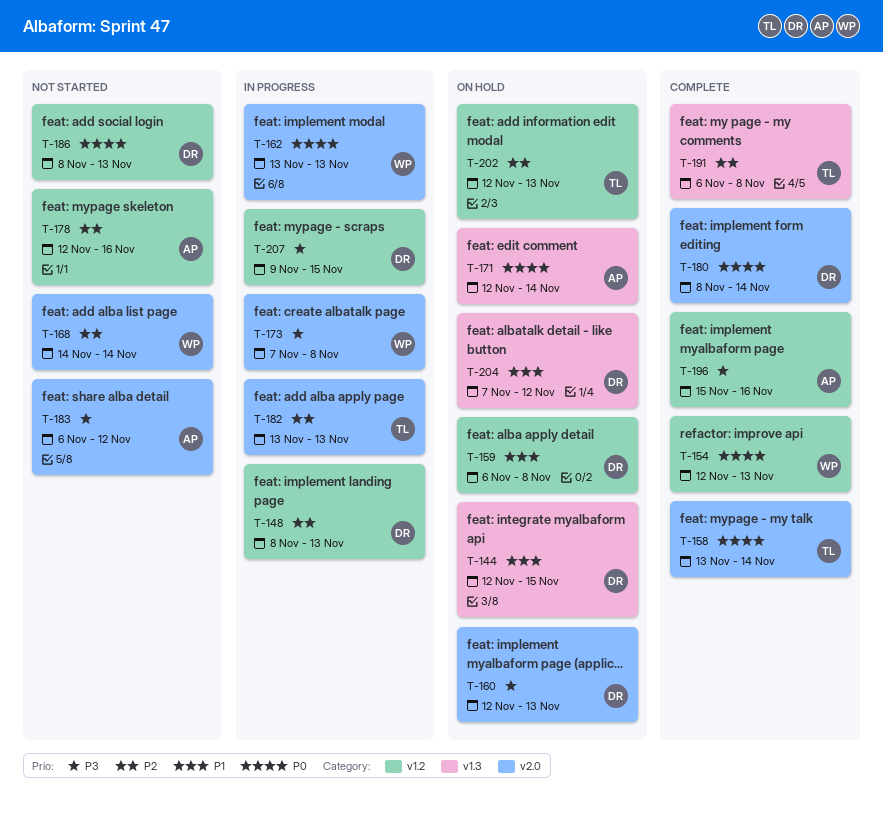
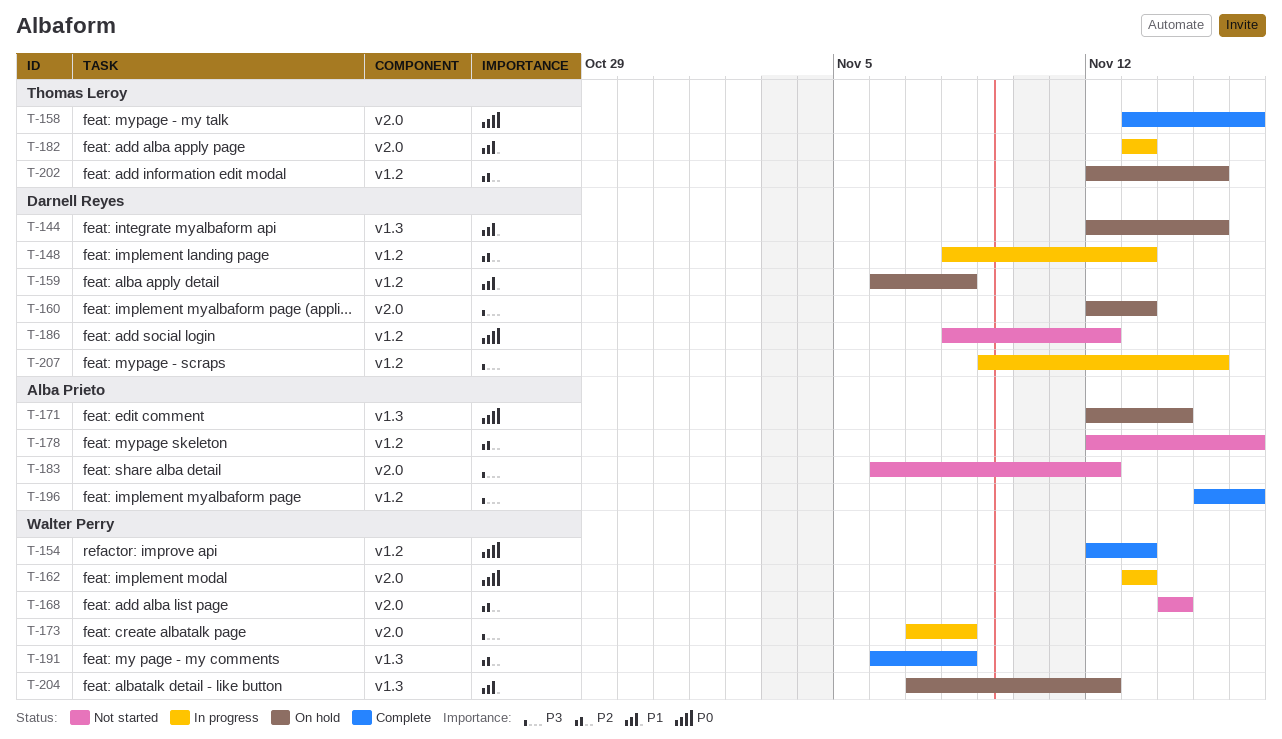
T-158, due: Nov 14 -> Nov 16
T-180: present -> none
T-182, priority: P2 -> P1
T-186, due: Nov 13 -> Nov 12
T-191, owner: Thomas Leroy -> Walter Perry
T-202, due: Nov 13 -> Nov 15
T-204, owner: Darnell Reyes -> Walter Perry

